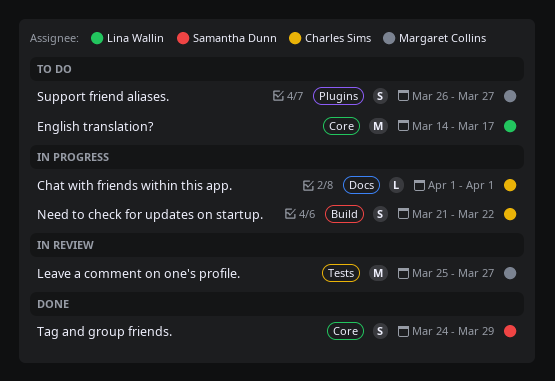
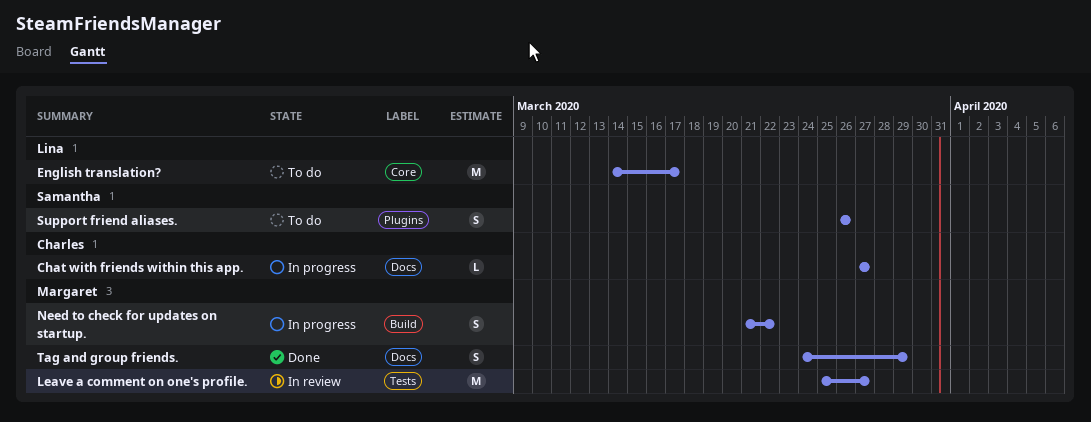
Chat with friends within this app., start: Apr 1 -> Mar 27
Chat with friends within this app., due: Apr 1 -> Mar 27
Need to check for updates on startup., owner: Charles Sims -> Margaret Collins
Support friend aliases., owner: Margaret Collins -> Samantha Dunn
Support friend aliases., due: Mar 27 -> Mar 26
Tag and group friends., owner: Samantha Dunn -> Margaret Collins
Tag and group friends., label: Core -> Docs

